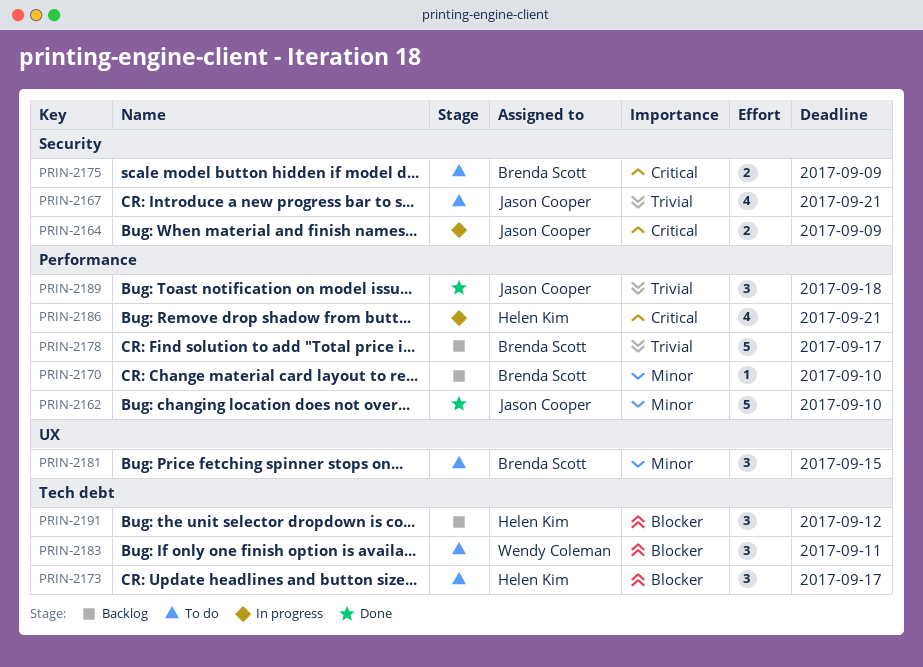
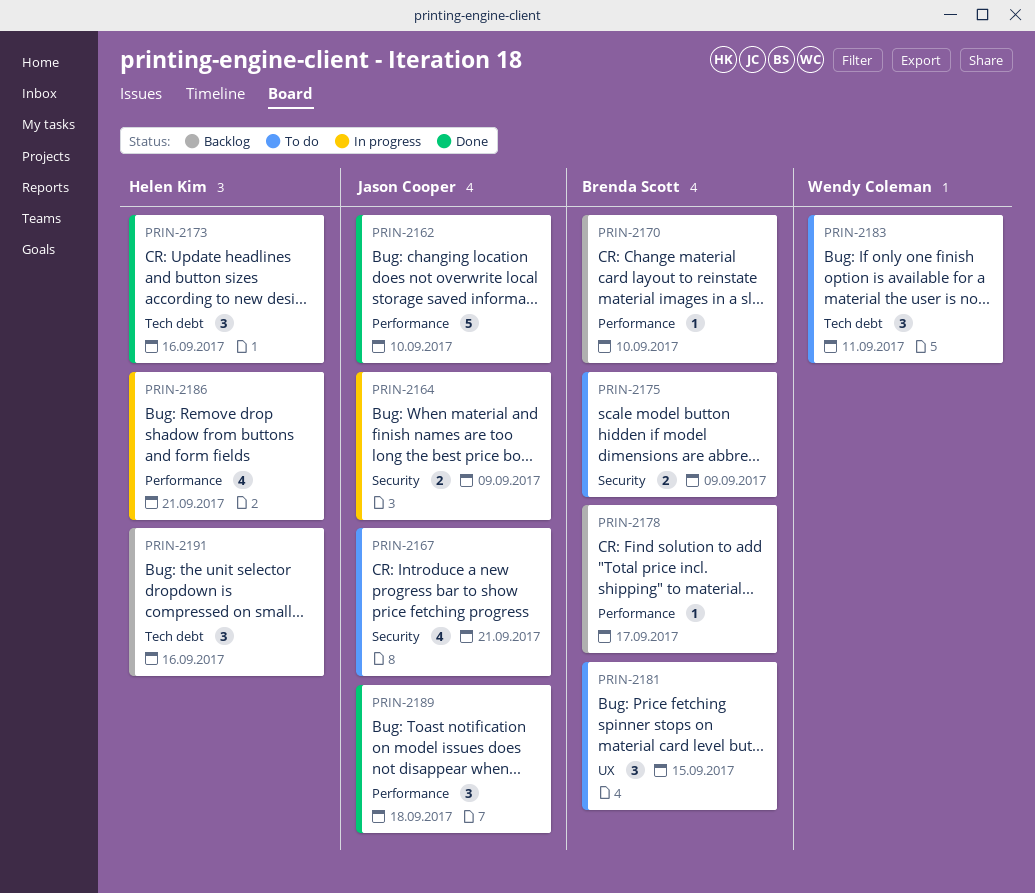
PRIN-2173, status: To do -> Done
PRIN-2173, due: Sep 17 -> Sep 16
PRIN-2178, estimate: 5 -> 1
PRIN-2191, due: Sep 12 -> Sep 16

